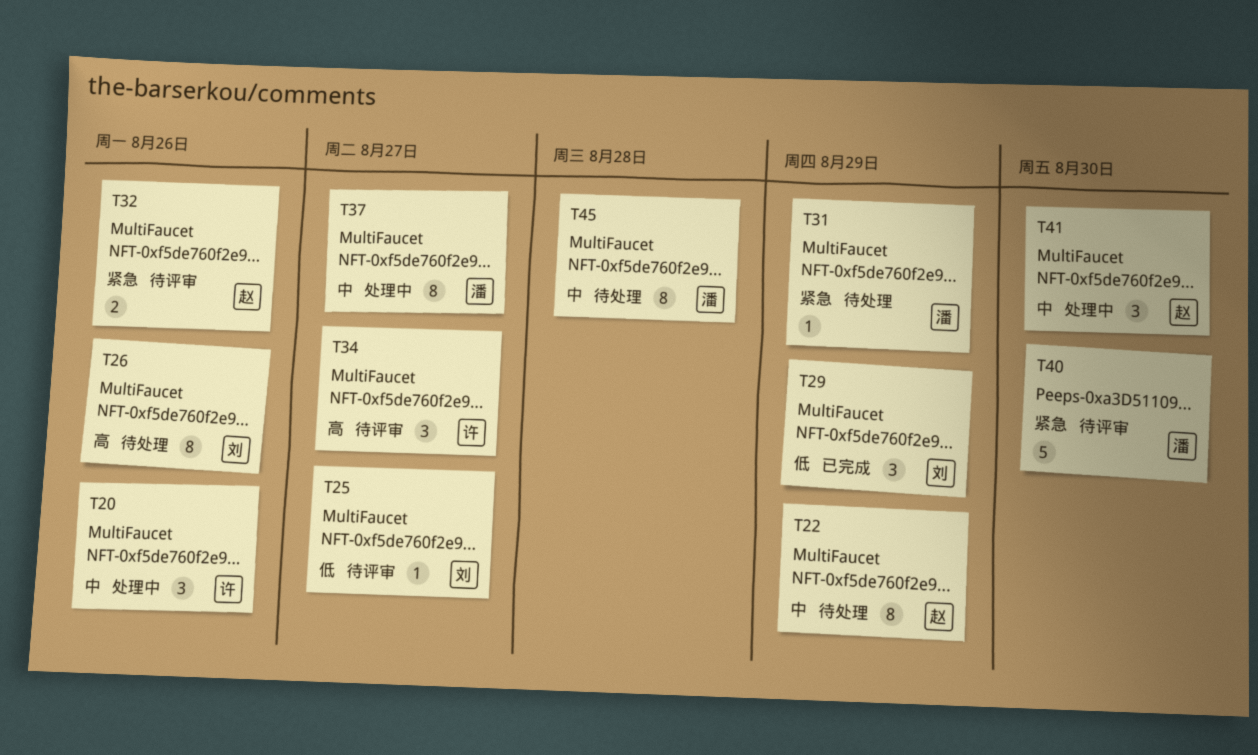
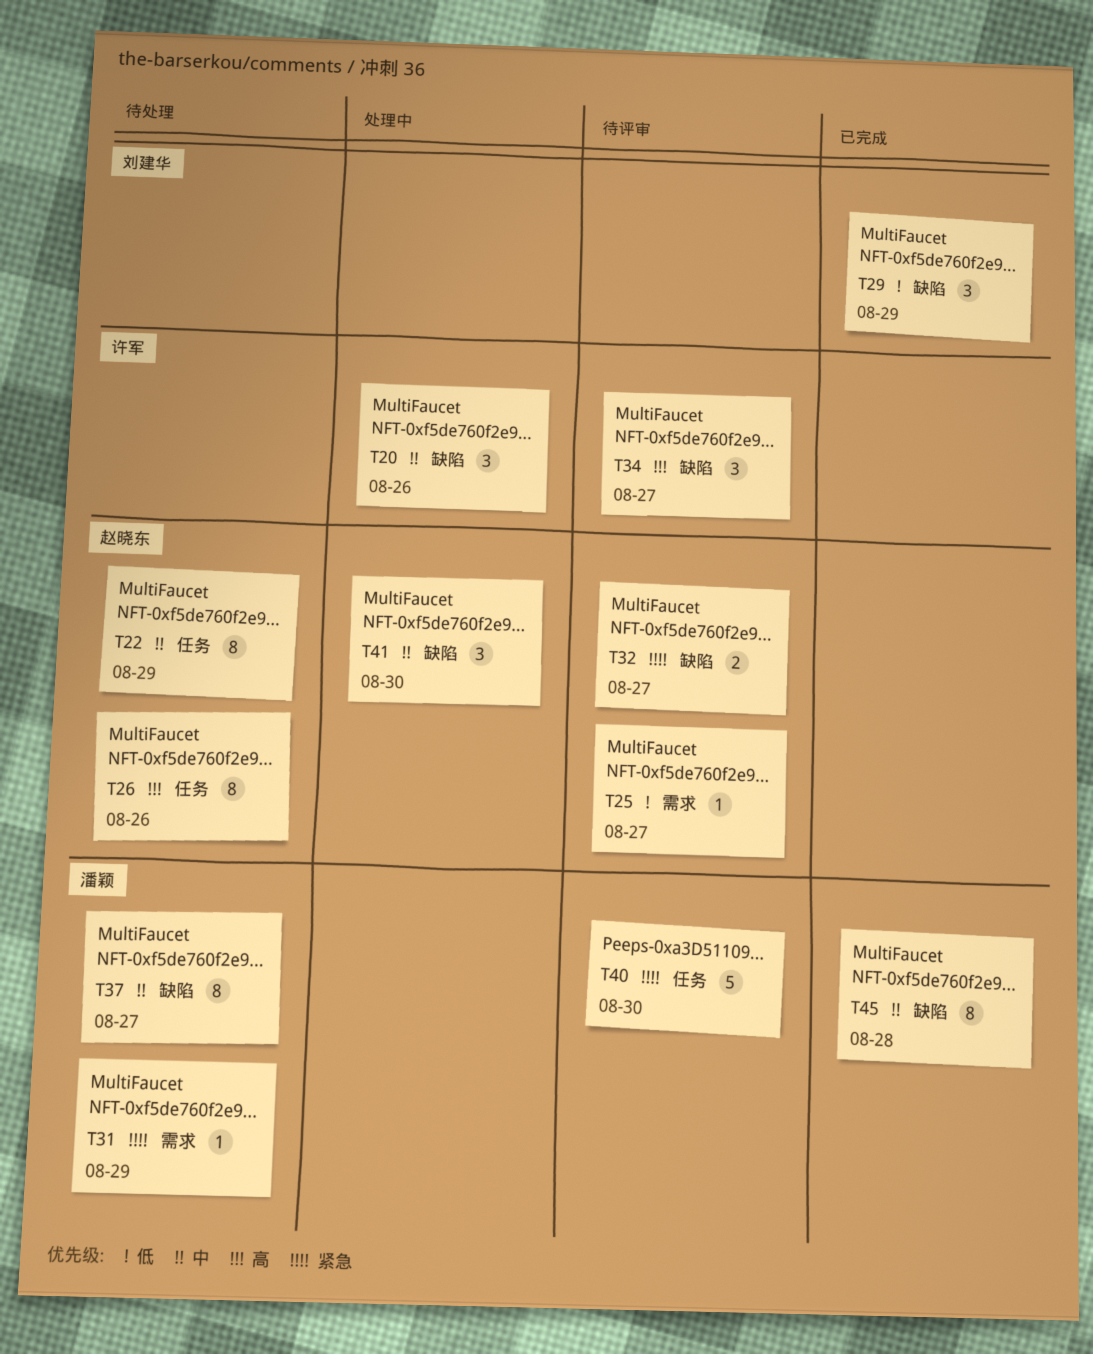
T25, owner: 刘建华 -> 赵晓东
T26, owner: 刘建华 -> 赵晓东
T32, due: Aug 26 -> Aug 27
T37, status: 处理中 -> 待处理
T45, status: 待处理 -> 已完成

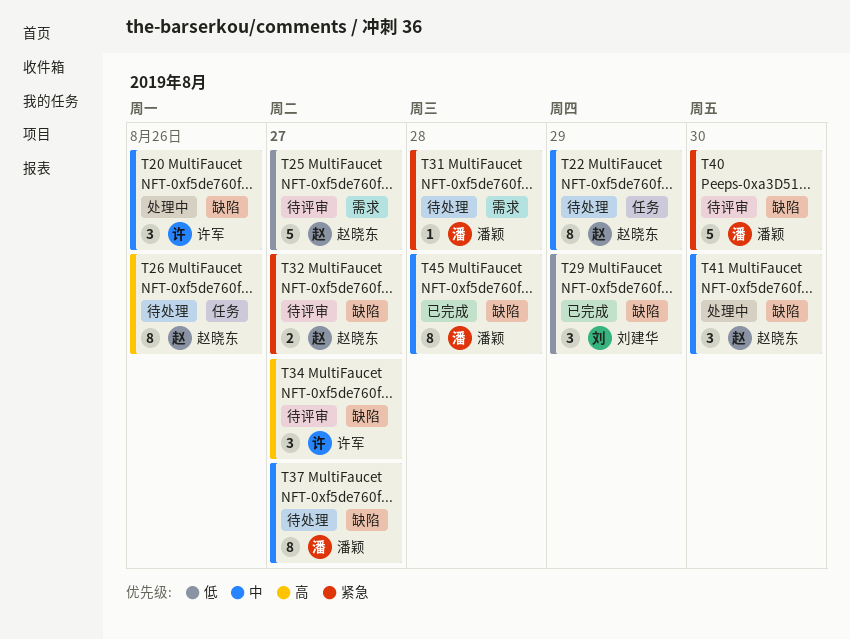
T25, estimate: 1 -> 5
T31, due: Aug 29 -> Aug 28
T40, label: 任务 -> 缺陷

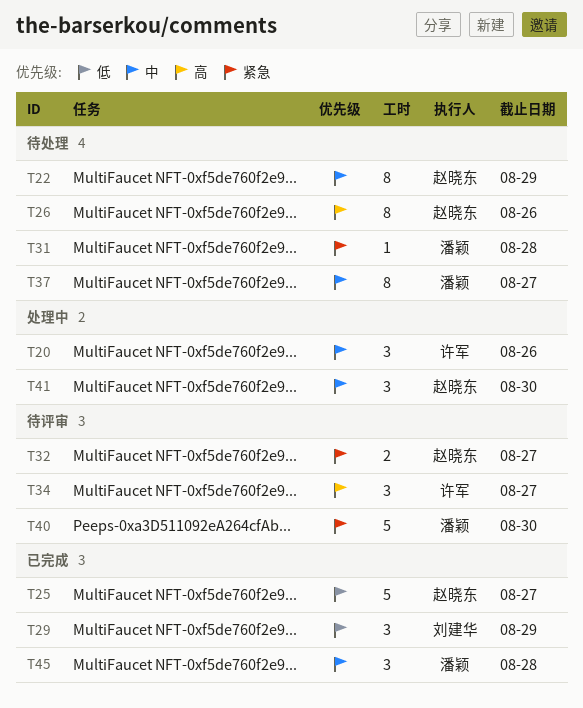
T25, status: 待评审 -> 已完成
T45, estimate: 8 -> 3

